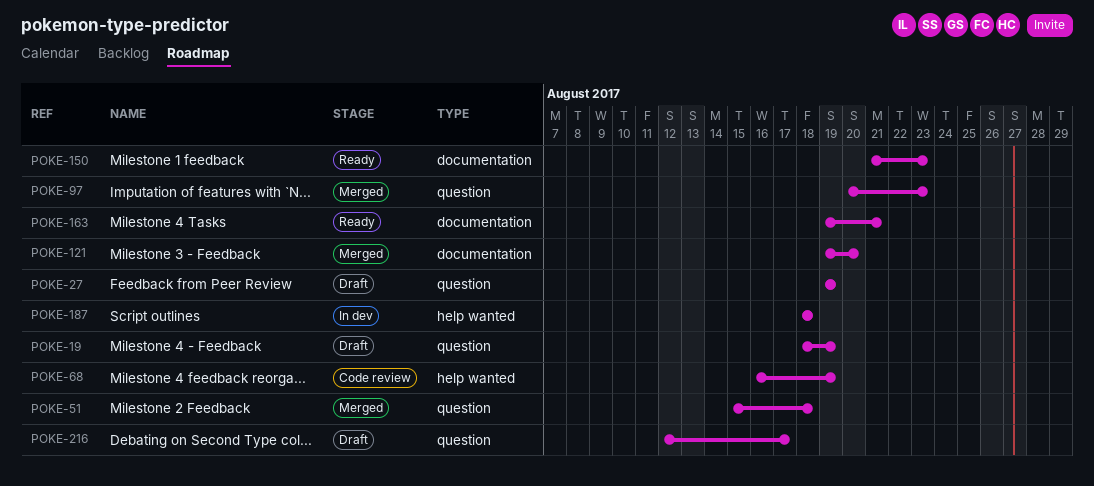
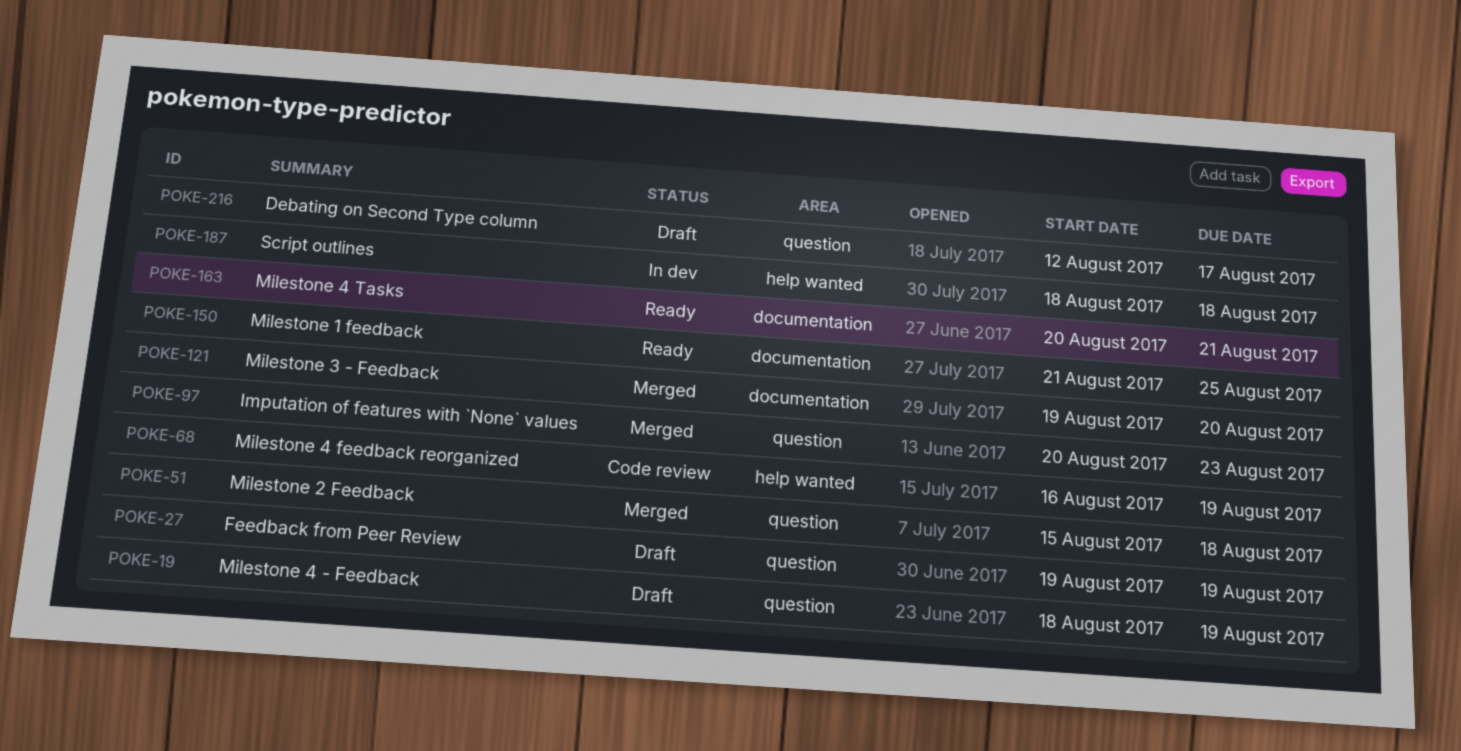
POKE-150, due: Aug 23 -> Aug 25
POKE-163, start: Aug 19 -> Aug 20

